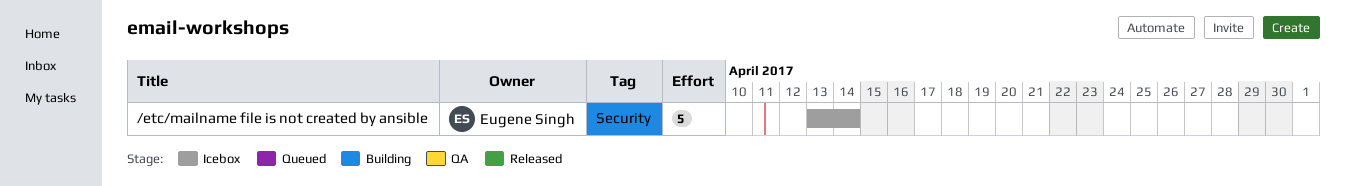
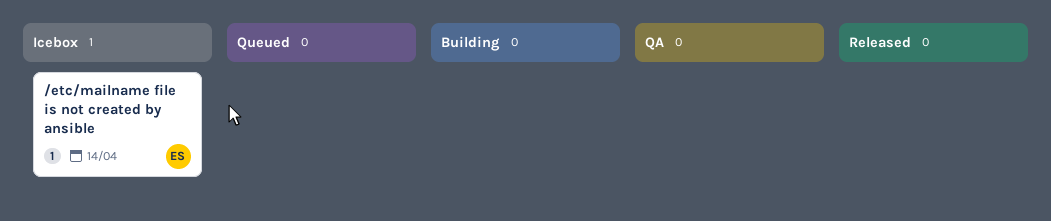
/etc/mailname file is not created by ansible, estimate: 5 -> 1

